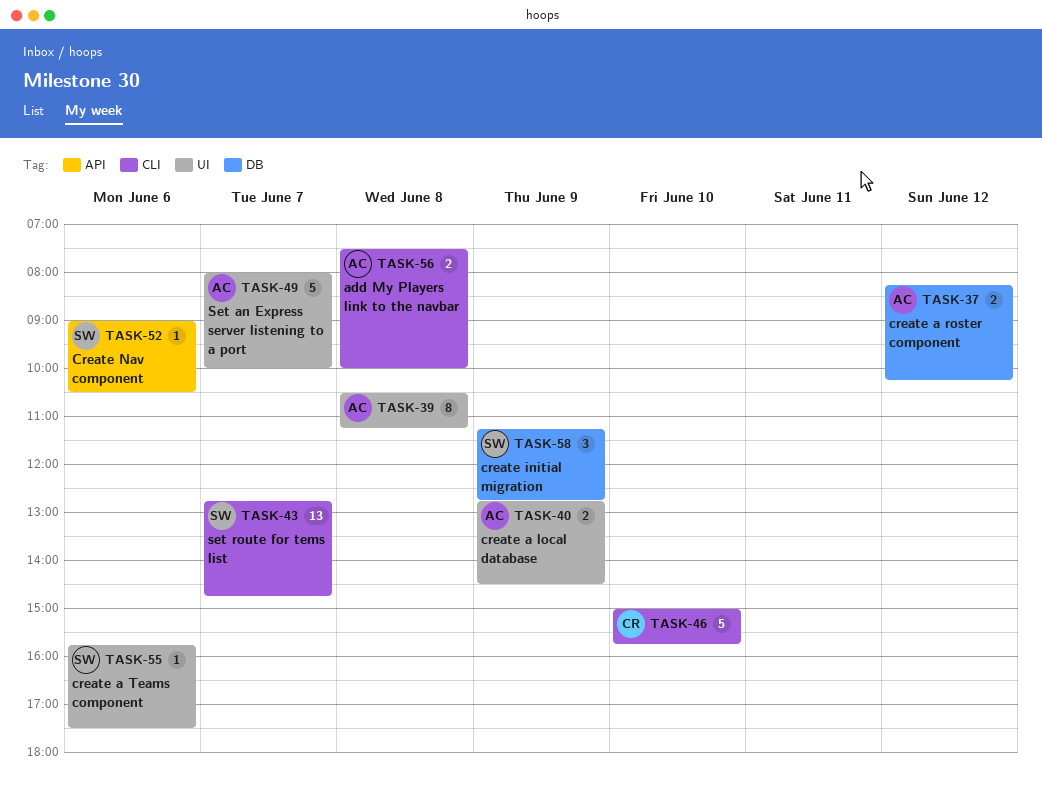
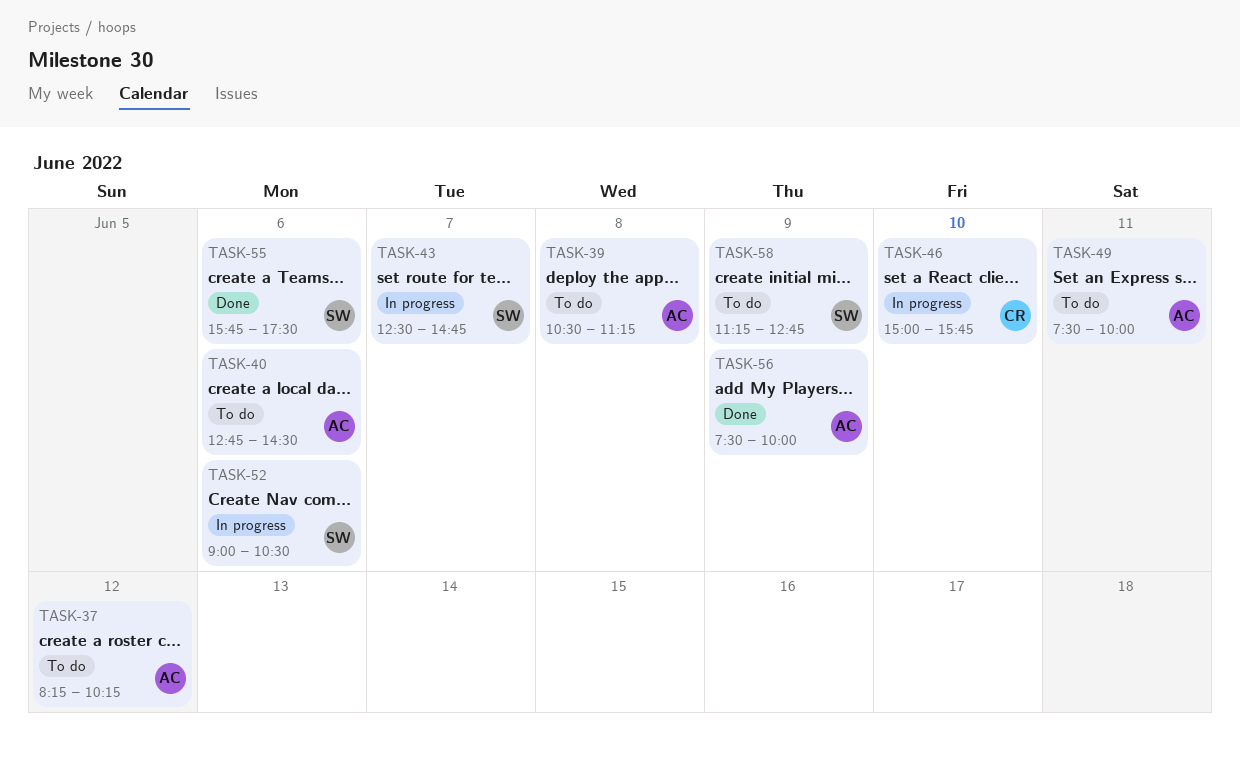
TASK-40, day: Jun 9 -> Jun 6
TASK-43, begins: 12:45 -> 12:30
TASK-49, day: Jun 7 -> Jun 11
TASK-49, begins: 08:00 -> 07:30
TASK-56, day: Jun 8 -> Jun 9

